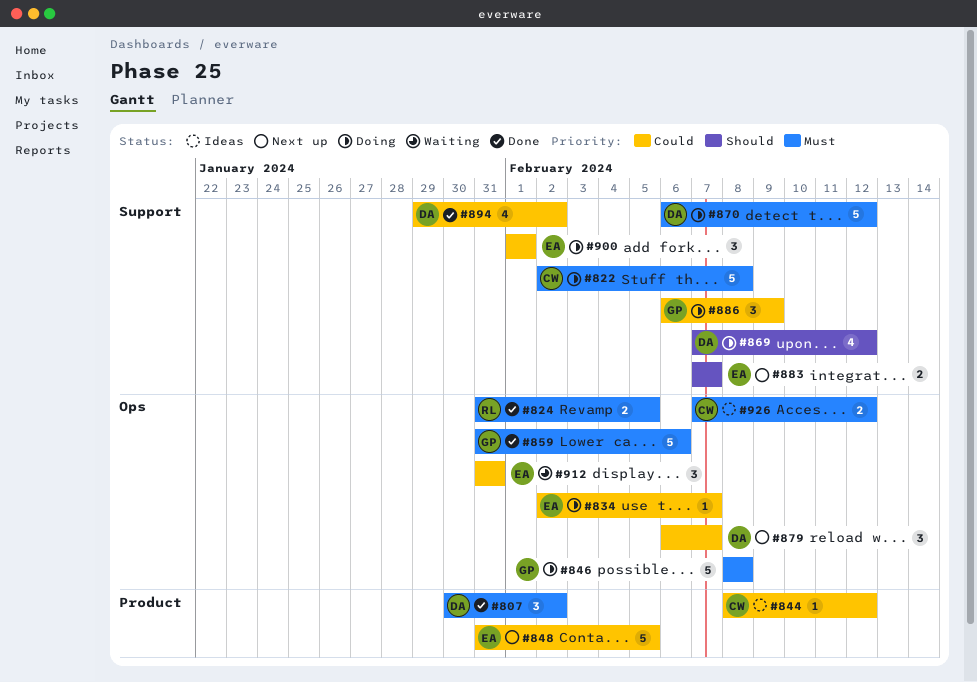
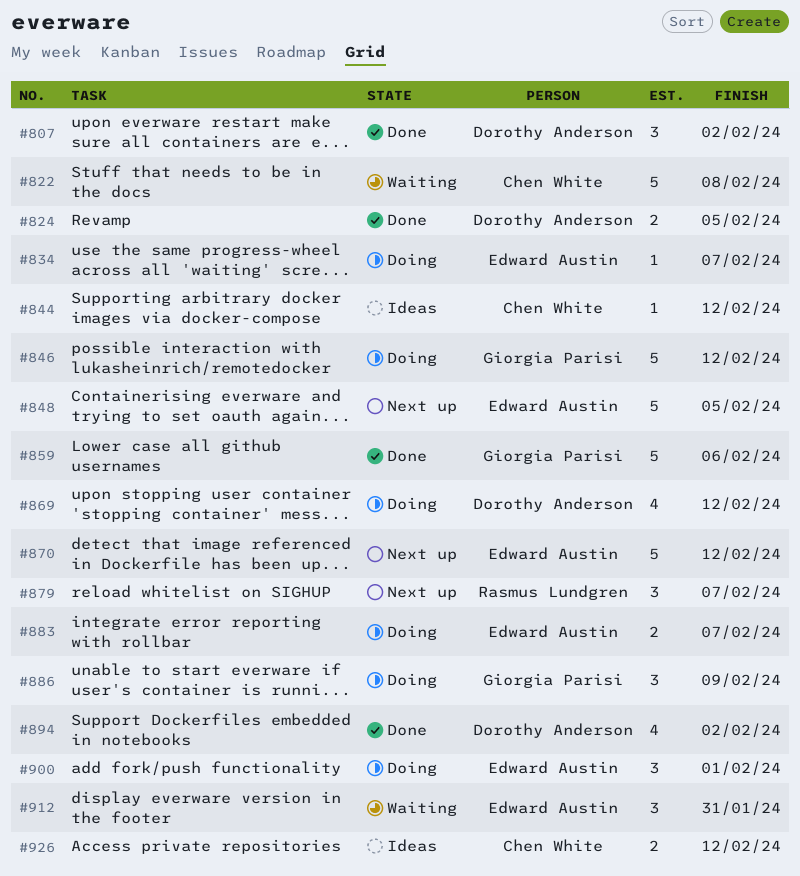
#822, status: Doing -> Waiting
#824, owner: Rasmus Lundgren -> Dorothy Anderson
#846, due: Feb 8 -> Feb 12
#870, status: Doing -> Next up
#870, owner: Dorothy Anderson -> Edward Austin
#879, owner: Dorothy Anderson -> Rasmus Lundgren
#883, status: Next up -> Doing

